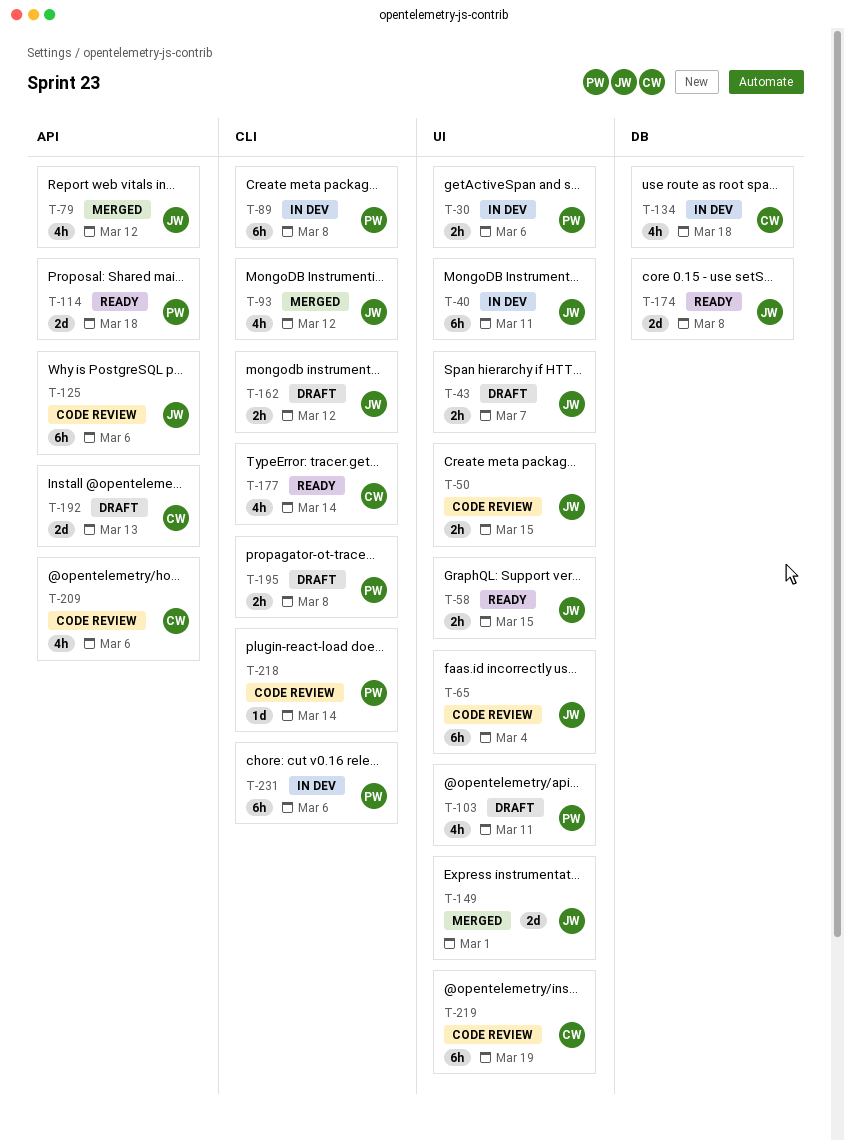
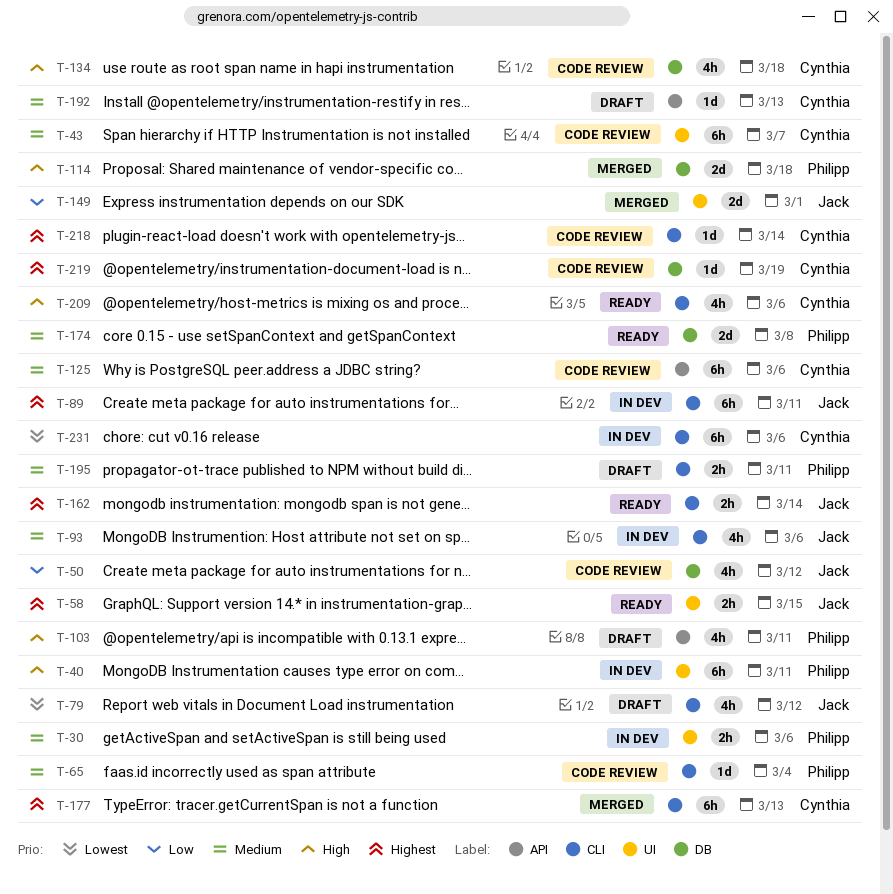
T-40, owner: Jack -> Philipp
T-43, status: Draft -> Code review
T-43, owner: Jack -> Cynthia
T-43, estimate: 2h -> 6h
T-50, label: UI -> DB
T-50, estimate: 2h -> 4h
T-50, due: Mar 15 -> Mar 12
T-65, owner: Jack -> Philipp
T-65, label: UI -> CLI
T-65, estimate: 6h -> 1d
T-79, status: Merged -> Draft
T-79, label: API -> CLI
T-89, owner: Philipp -> Jack
T-89, due: Mar 8 -> Mar 11
T-93, status: Merged -> In dev
T-93, due: Mar 12 -> Mar 6
T-103, label: UI -> API
T-114, status: Ready -> Merged
T-114, label: API -> DB
T-125, owner: Jack -> Cynthia
T-134, status: In dev -> Code review
T-162, status: Draft -> Ready
T-162, due: Mar 12 -> Mar 14
T-174, owner: Jack -> Philipp
T-177, status: Ready -> Merged
T-177, estimate: 4h -> 6h
T-177, due: Mar 14 -> Mar 13
T-192, estimate: 2d -> 1d
T-195, due: Mar 8 -> Mar 11
T-209, status: Code review -> Ready
T-209, label: API -> CLI
T-218, owner: Philipp -> Cynthia
T-219, label: UI -> DB
T-219, estimate: 6h -> 1d
T-231, owner: Philipp -> Cynthia

